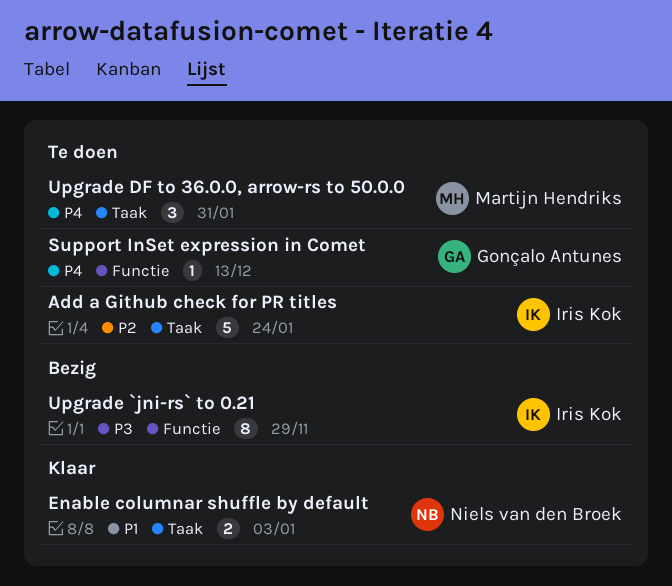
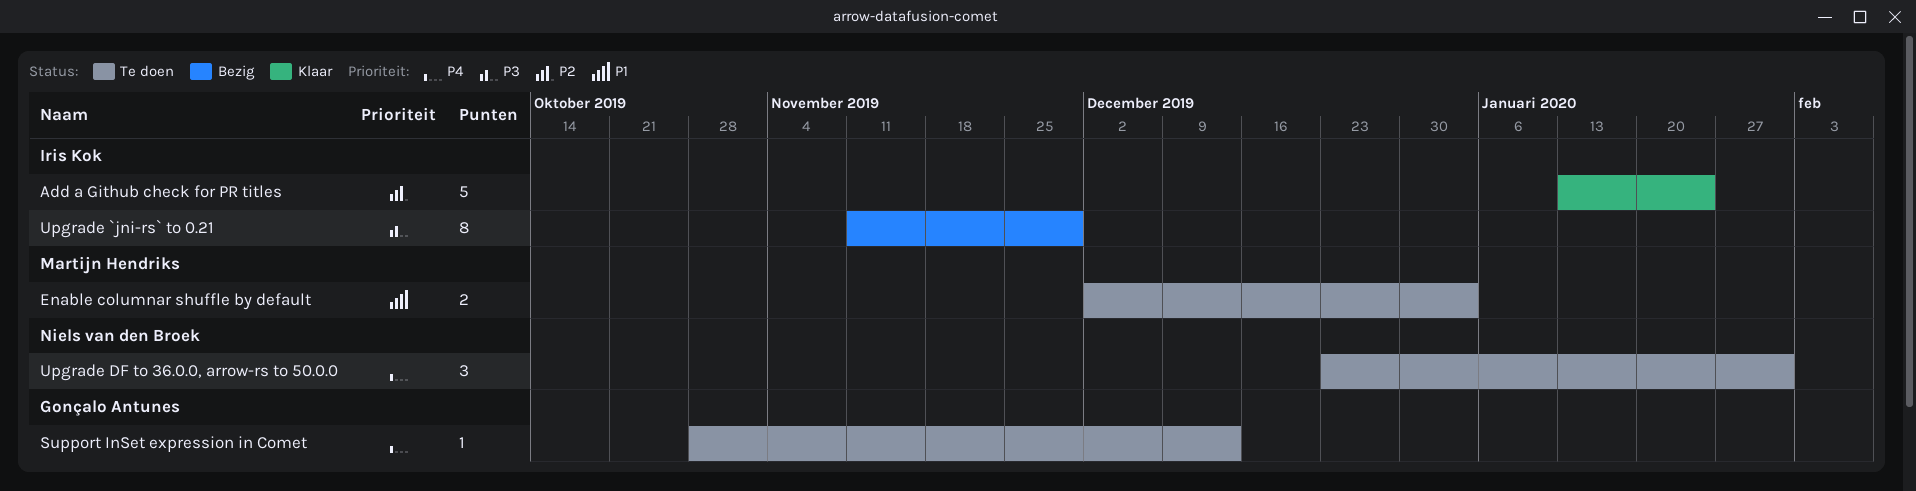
Add a Github check for PR titles, status: Te doen -> Klaar
Enable columnar shuffle by default, status: Klaar -> Te doen
Enable columnar shuffle by default, owner: Niels van den Broek -> Martijn Hendriks
Upgrade DF to 36.0.0, arrow-rs to 50.0.0, owner: Martijn Hendriks -> Niels van den Broek

